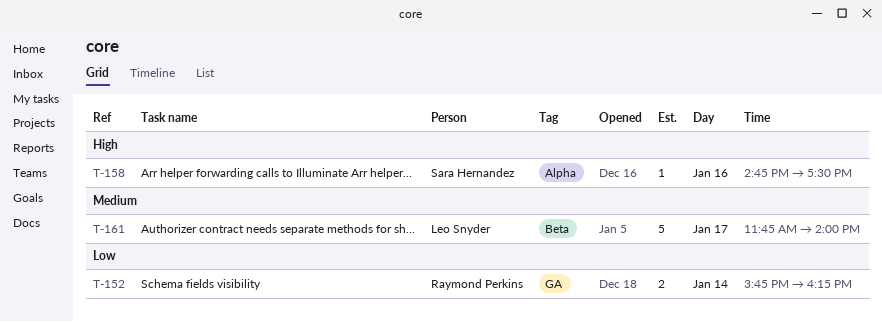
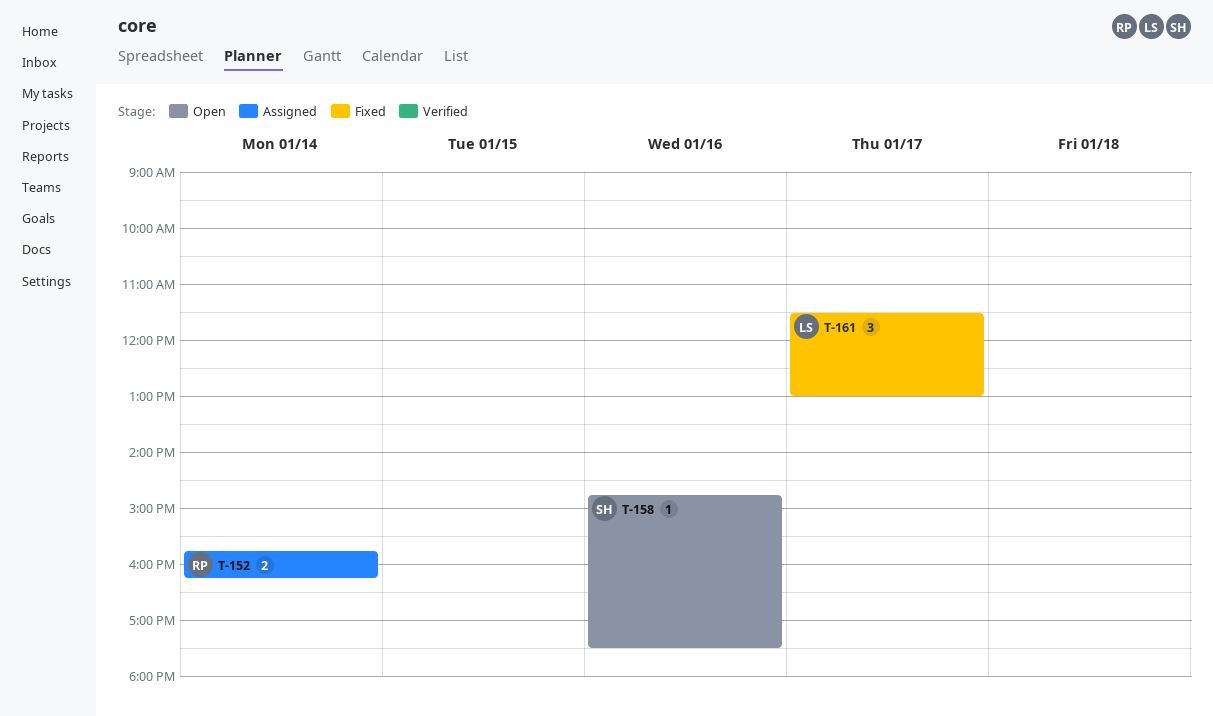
T-161, estimate: 5 -> 3
T-161, begins: 11:45 -> 11:30
T-161, ends: 14:00 -> 13:00

